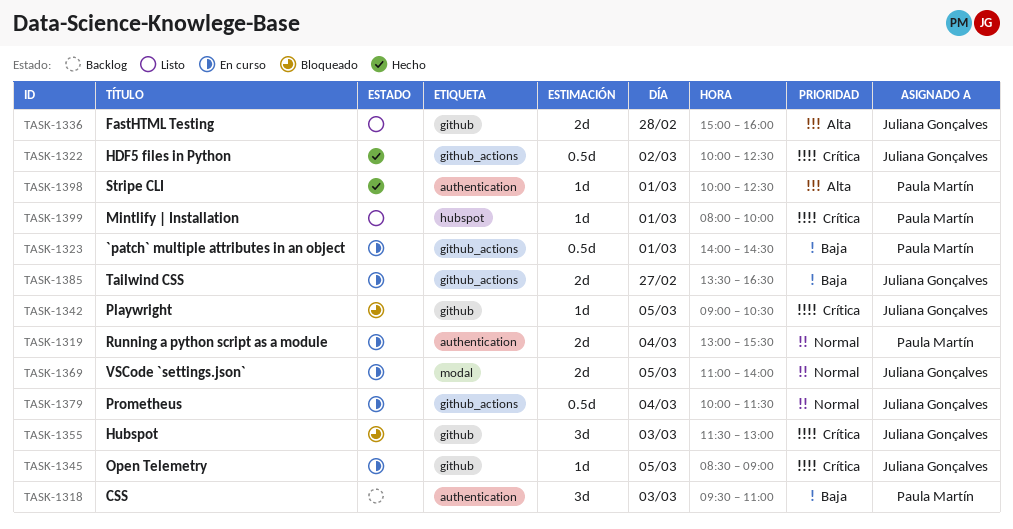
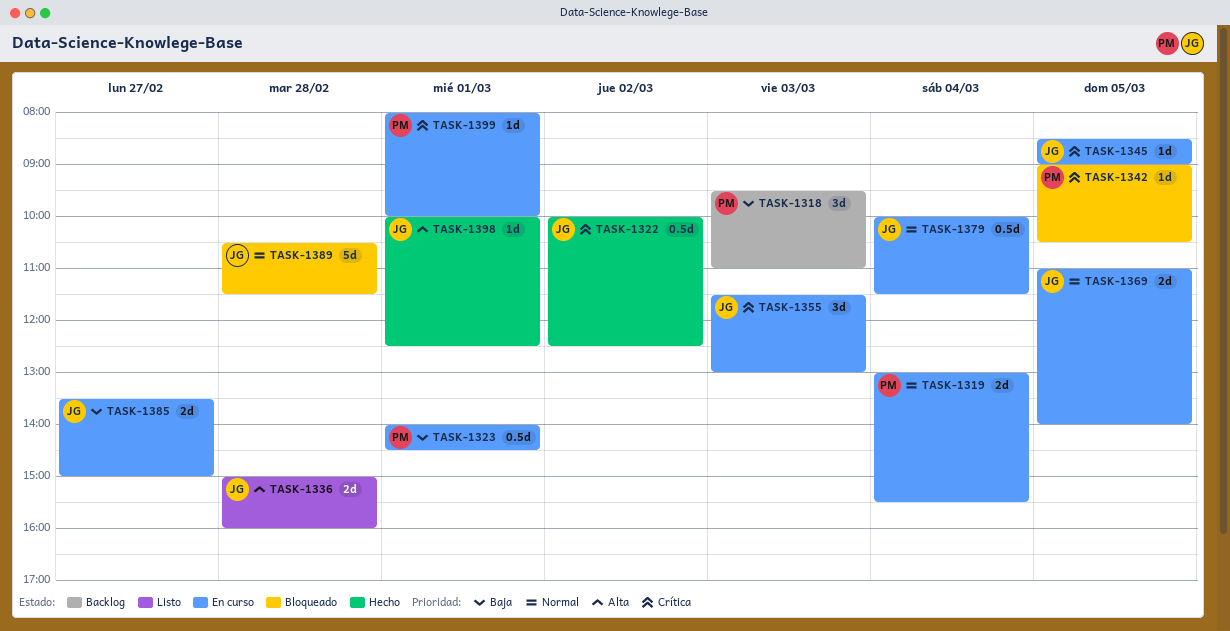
TASK-1342, owner: Juliana Gonçalves -> Paula Martín
TASK-1355, status: Bloqueado -> En curso
TASK-1385, ends: 16:30 -> 15:00
TASK-1389: none -> present
TASK-1398, owner: Paula Martín -> Juliana Gonçalves
TASK-1399, status: Listo -> En curso

